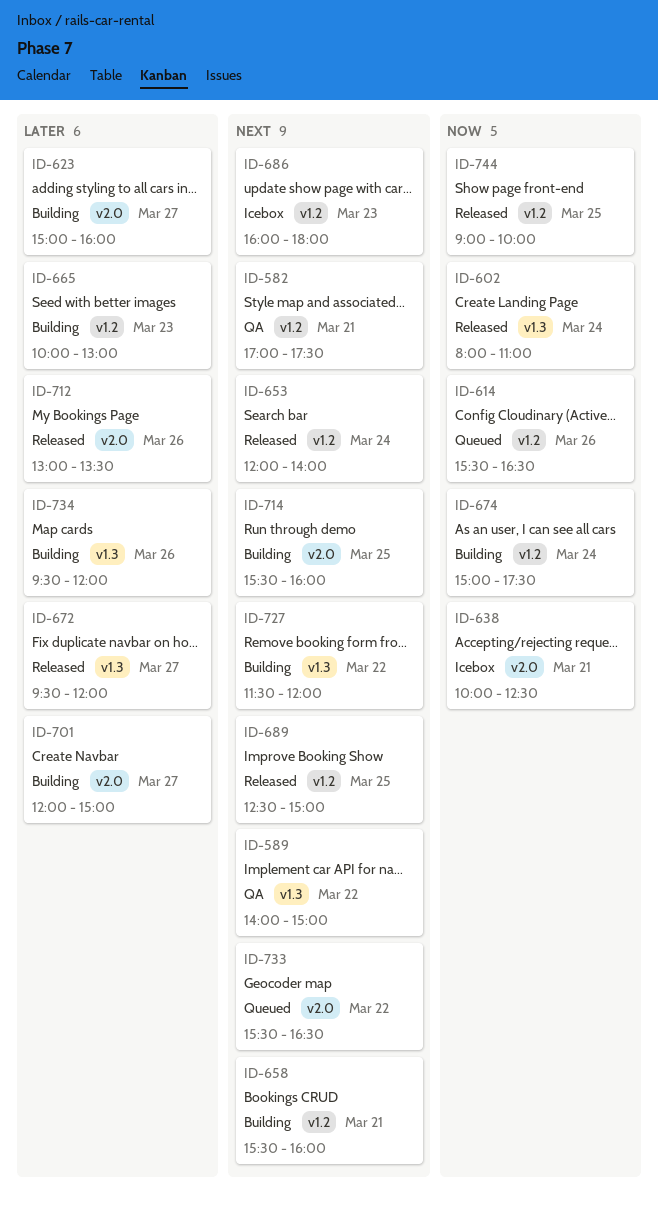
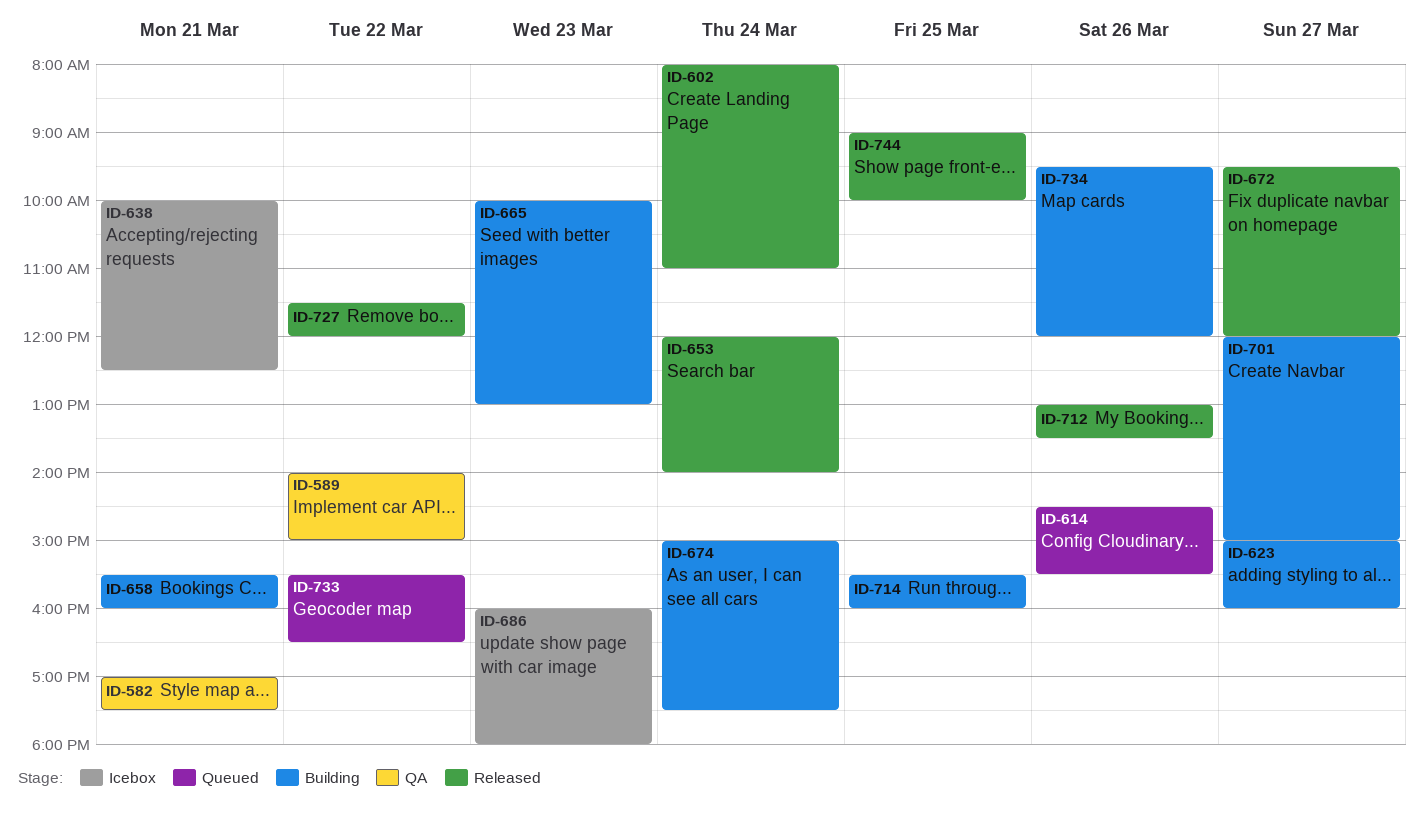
ID-614, begins: 15:30 -> 14:30
ID-614, ends: 16:30 -> 15:30
ID-689: present -> none
ID-727, status: Building -> Released

